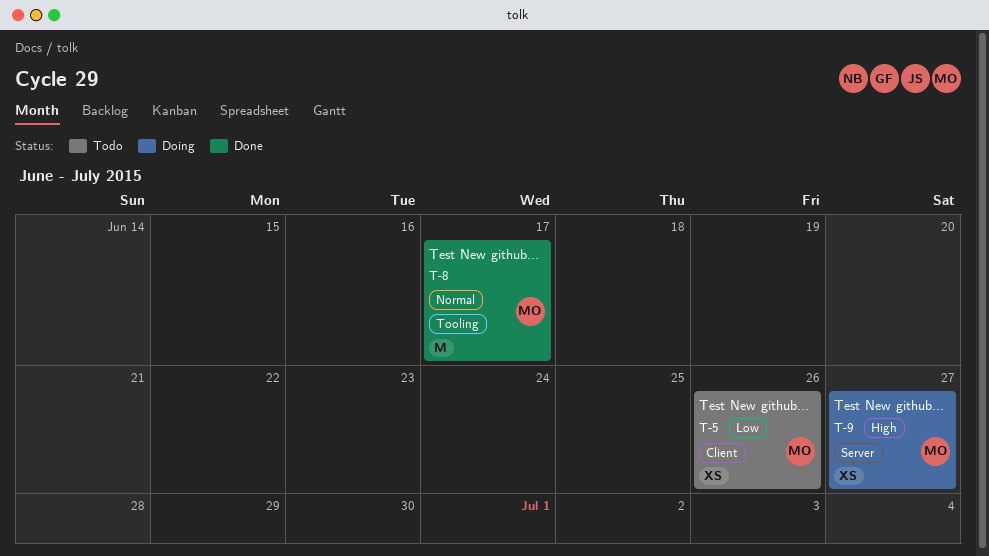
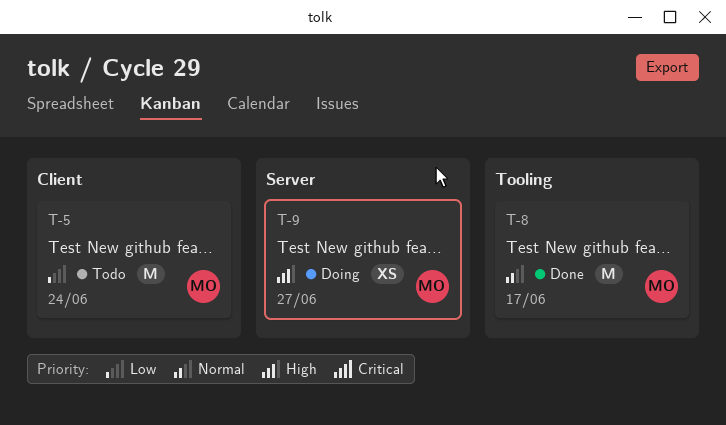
T-5, estimate: XS -> M
T-5, due: Jun 26 -> Jun 24

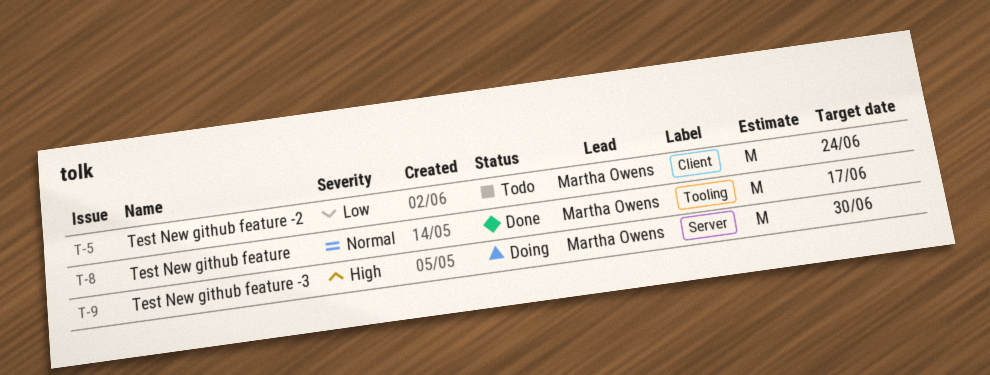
T-9, estimate: XS -> M
T-9, due: Jun 27 -> Jun 30

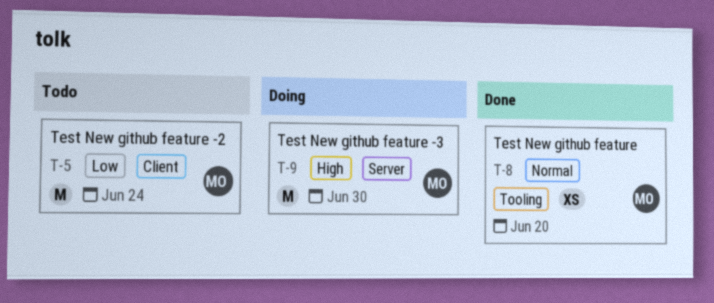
T-8, estimate: M -> XS
T-8, due: Jun 17 -> Jun 20

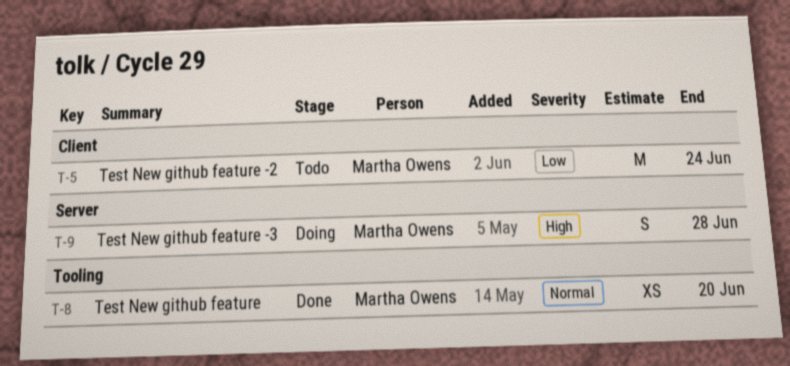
T-9, estimate: M -> S
T-9, due: Jun 30 -> Jun 28

